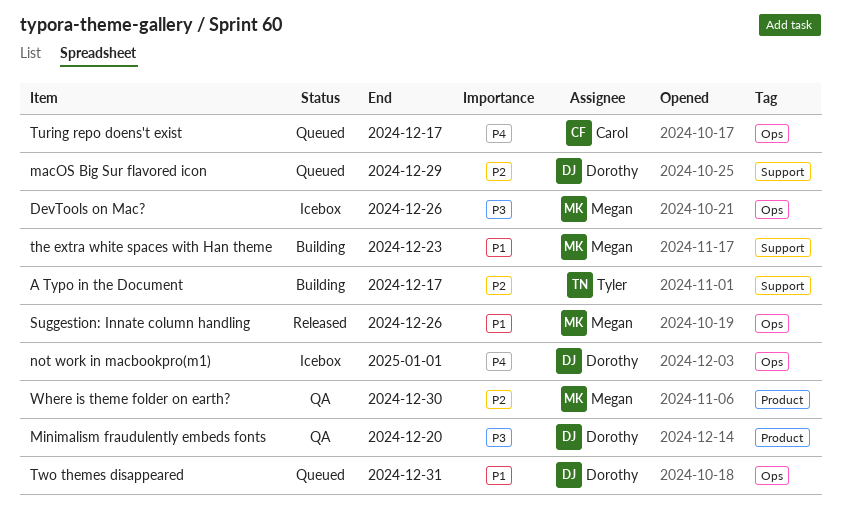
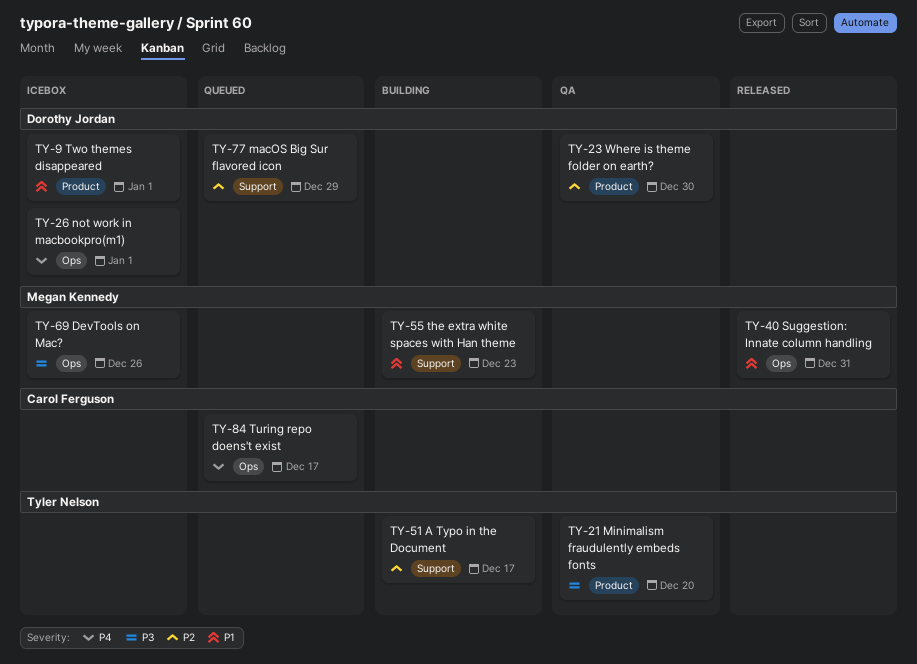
Minimalism fraudulently embeds fonts, owner: Dorothy Jordan -> Tyler Nelson
Suggestion: Innate column handling, due: Dec 26 -> Dec 31
Two themes disappeared, status: Queued -> Icebox
Two themes disappeared, label: Ops -> Product
Two themes disappeared, due: Dec 31 -> Jan 1
Where is theme folder on earth?, owner: Megan Kennedy -> Dorothy Jordan

